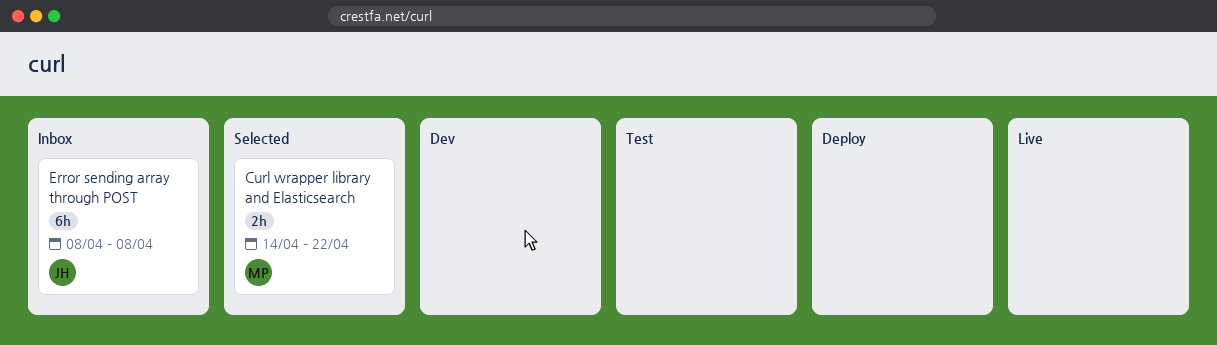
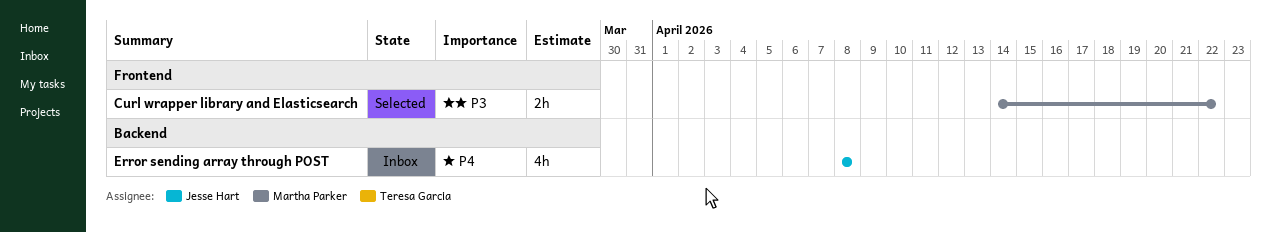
Error sending array through POST, estimate: 6h -> 4h

